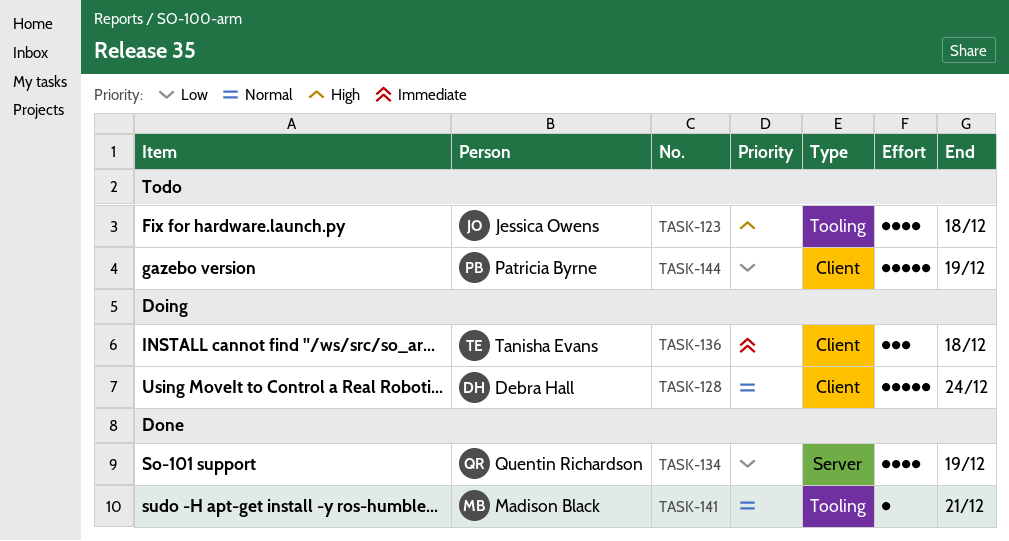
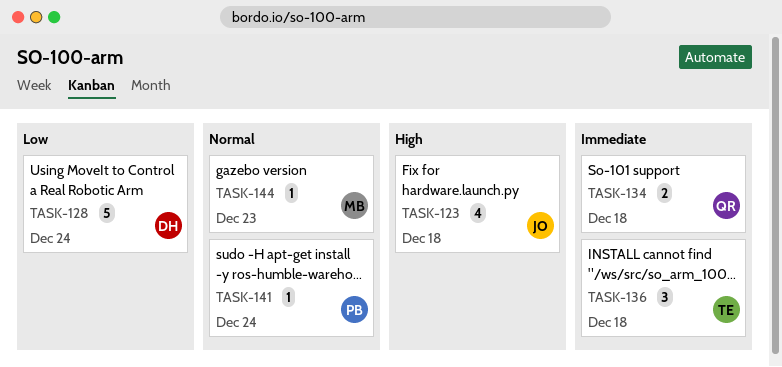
TASK-128, priority: Normal -> Low
TASK-134, priority: Low -> Immediate
TASK-134, estimate: 4 -> 2
TASK-134, due: Dec 19 -> Dec 18
TASK-141, owner: Madison Black -> Patricia Byrne
TASK-141, due: Dec 21 -> Dec 24
TASK-144, owner: Patricia Byrne -> Madison Black
TASK-144, priority: Low -> Normal
TASK-144, estimate: 5 -> 1
TASK-144, due: Dec 19 -> Dec 23

